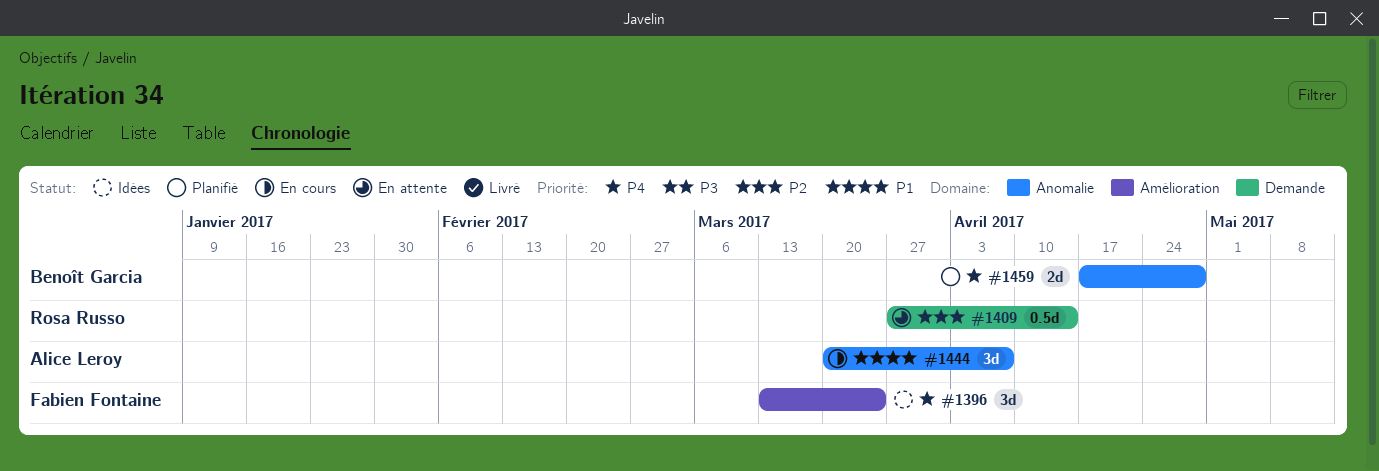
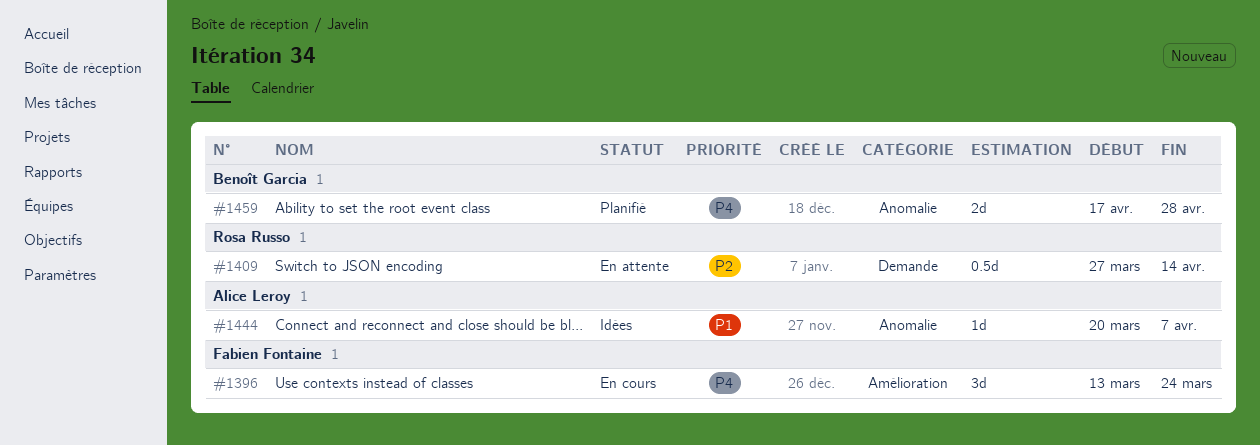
#1396, status: Idées -> En cours
#1444, status: En cours -> Idées
#1444, estimate: 3d -> 1d

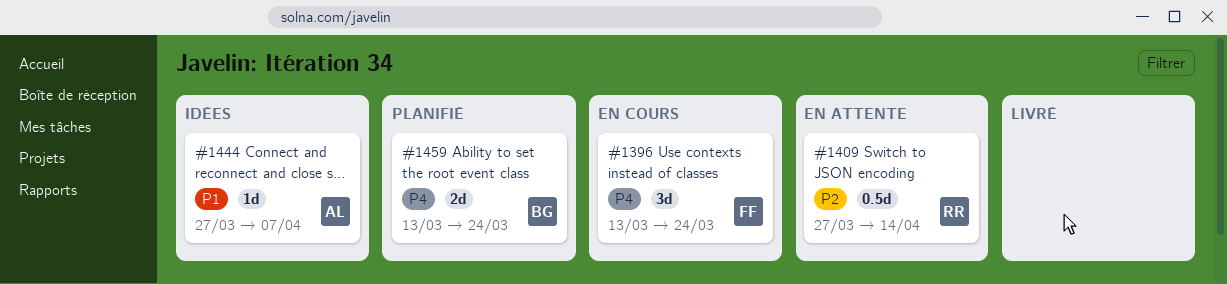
#1444, start: Mar 20 -> Mar 27
#1459, start: Apr 17 -> Mar 13
#1459, due: Apr 28 -> Mar 24

